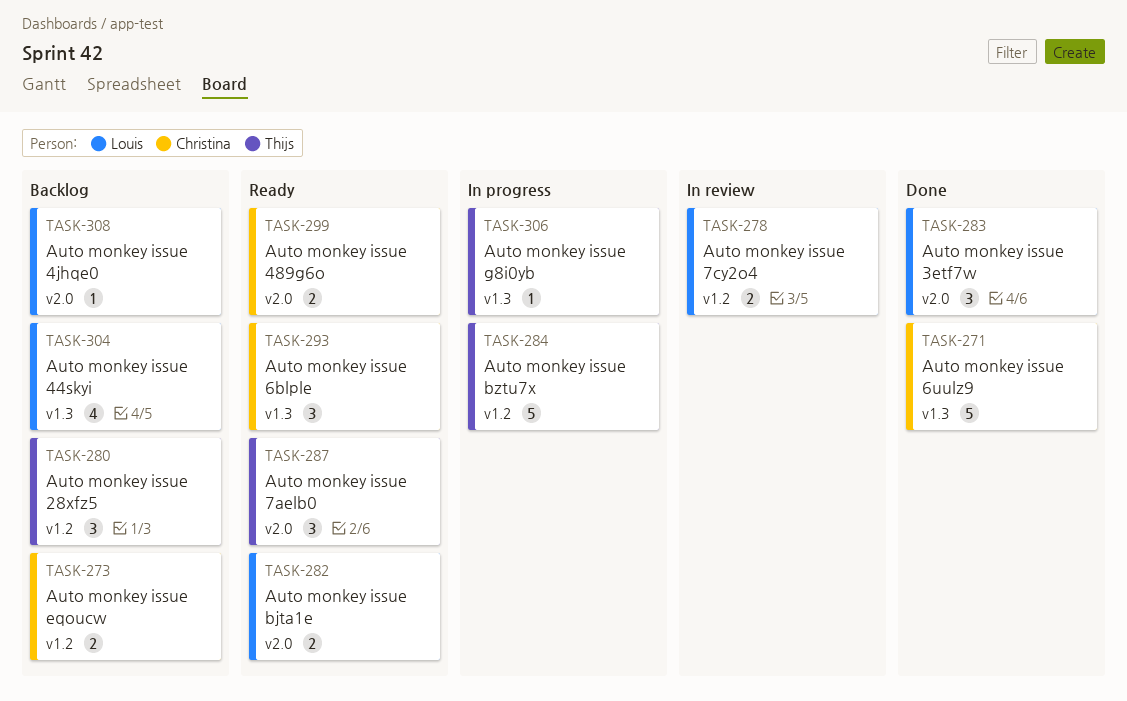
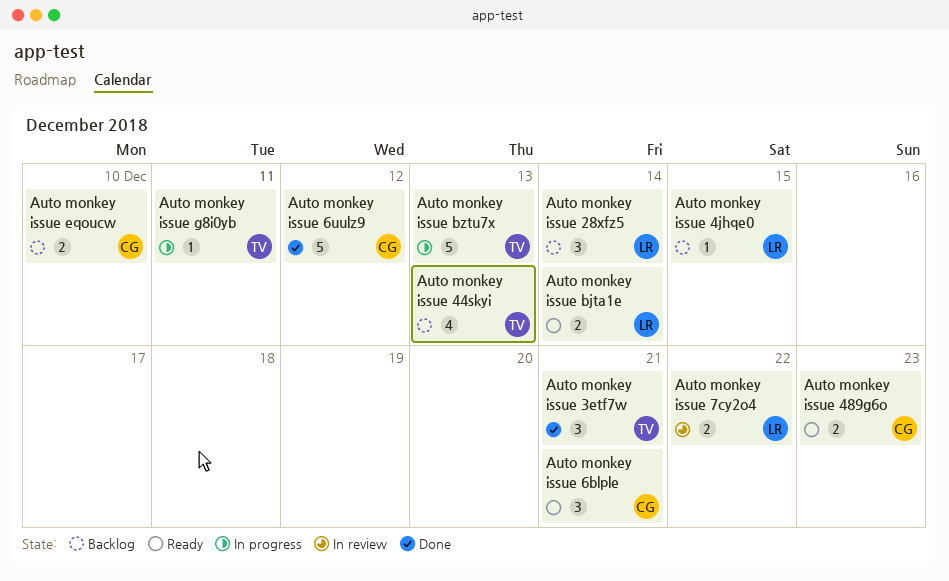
Auto monkey issue 28xfz5, owner: Thijs -> Louis
Auto monkey issue 3etf7w, owner: Louis -> Thijs
Auto monkey issue 44skyi, owner: Louis -> Thijs
Auto monkey issue 7aelb0: present -> none

